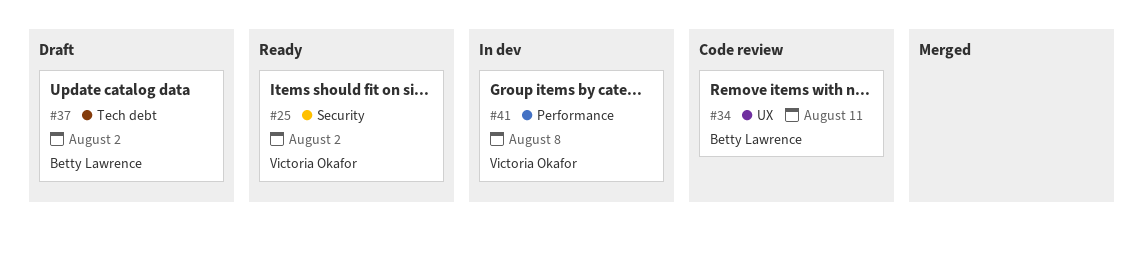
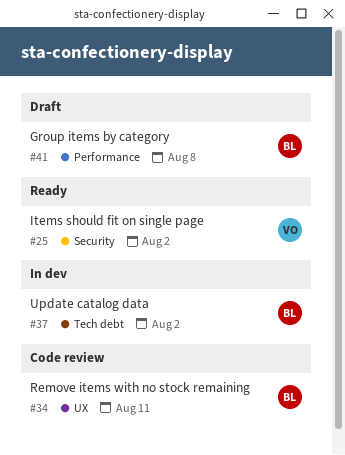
#37, status: Draft -> In dev
#41, status: In dev -> Draft
#41, owner: Victoria Okafor -> Betty Lawrence

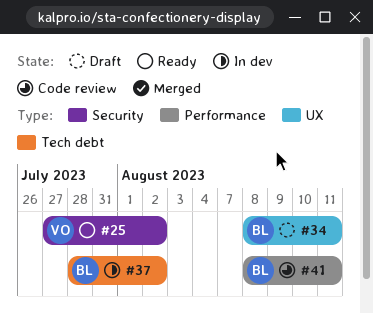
#34, status: Code review -> Draft
#41, status: Draft -> Code review
#41, due: Aug 8 -> Aug 11

